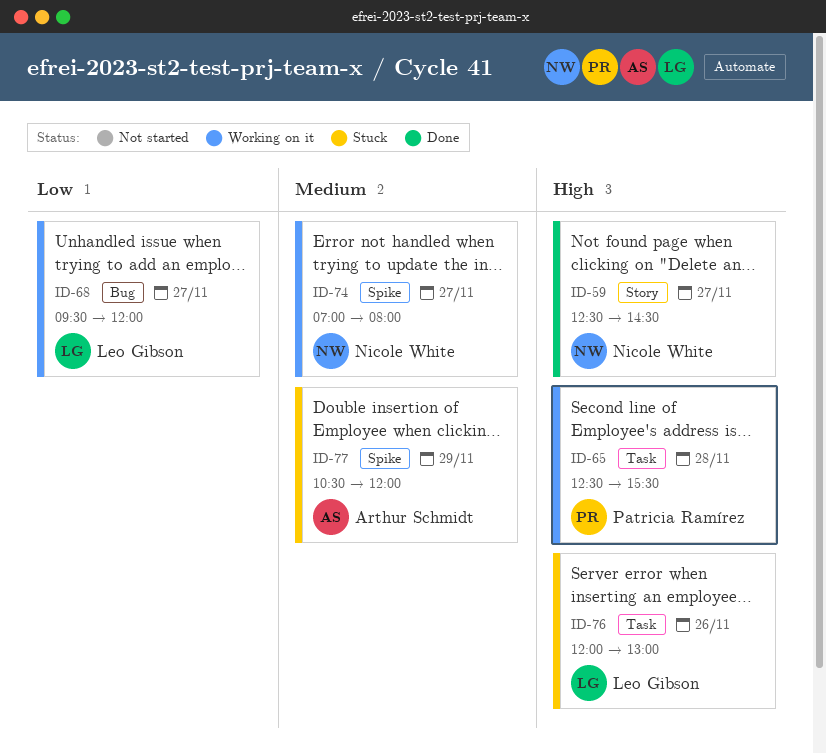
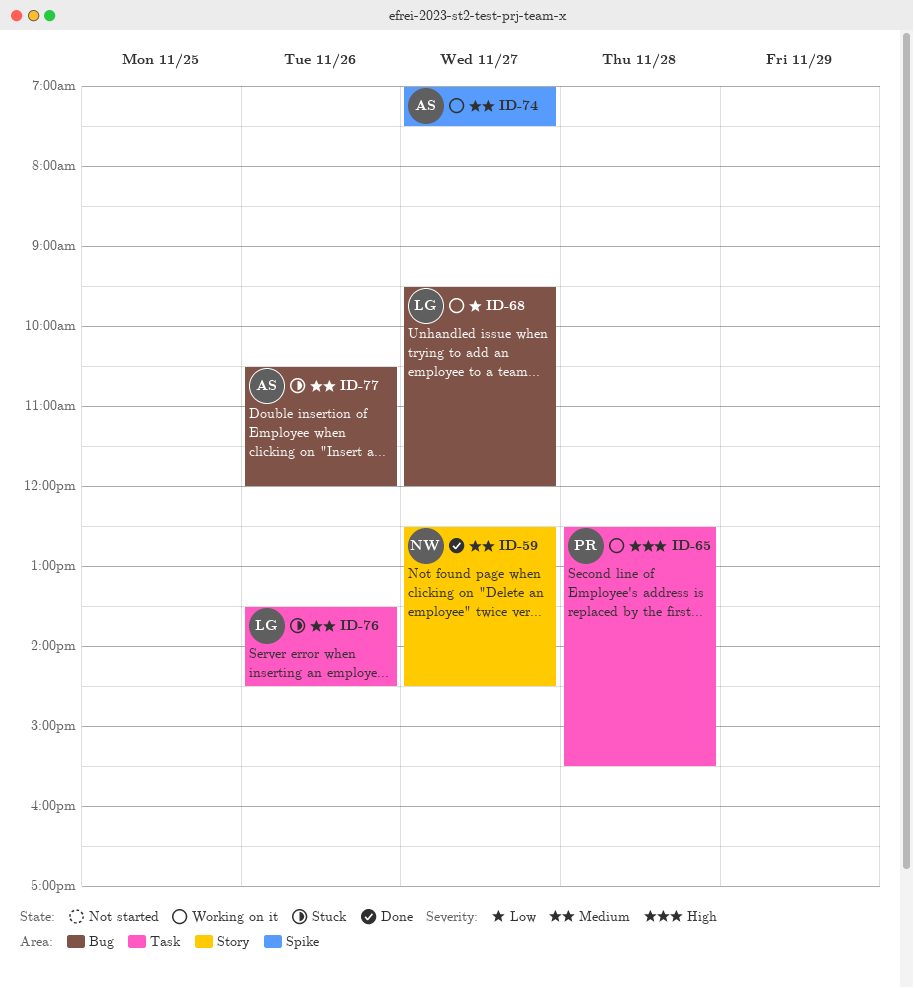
ID-59, priority: High -> Medium
ID-74, owner: Nicole White -> Arthur Schmidt
ID-74, ends: 08:00 -> 07:30
ID-76, priority: High -> Medium
ID-76, begins: 12:00 -> 13:30
ID-76, ends: 13:00 -> 14:30
ID-77, label: Spike -> Bug
ID-77, day: Nov 29 -> Nov 26

